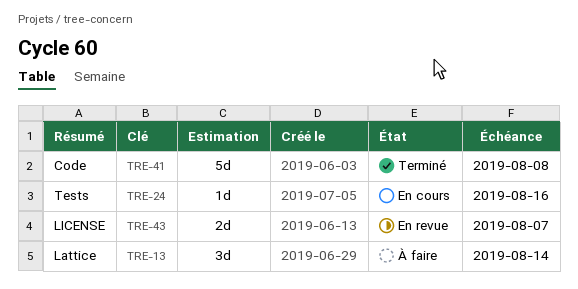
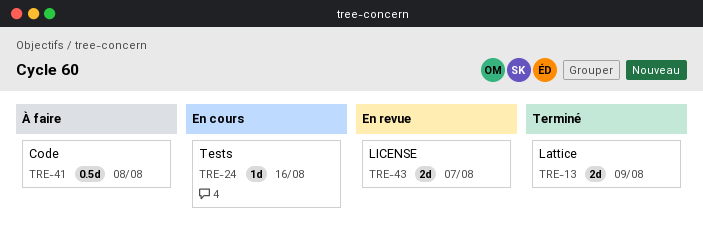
TRE-13, status: À faire -> Terminé
TRE-13, estimate: 3d -> 2d
TRE-13, due: Aug 14 -> Aug 9
TRE-41, status: Terminé -> À faire
TRE-41, estimate: 5d -> 0.5d

